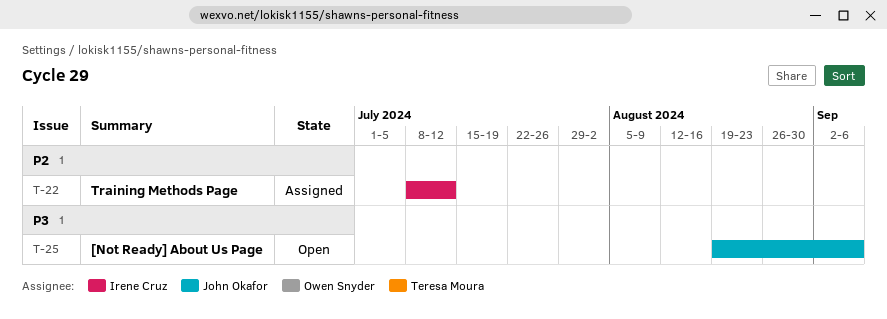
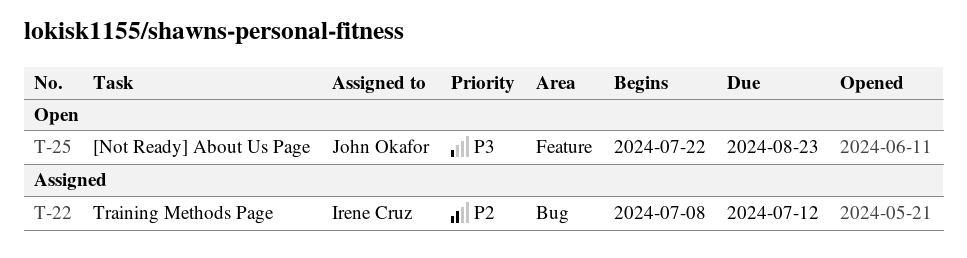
T-25, start: Aug 19 -> Jul 22
T-25, due: Sep 6 -> Aug 23

